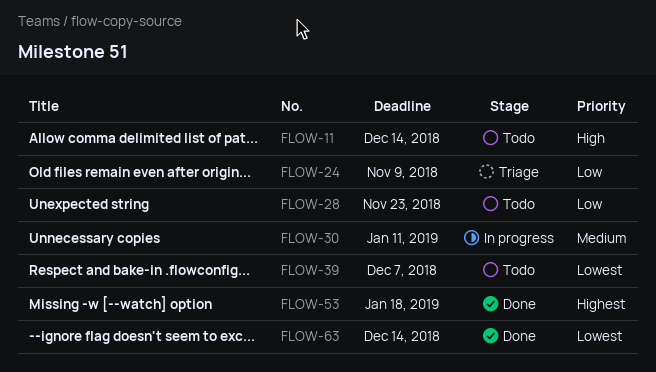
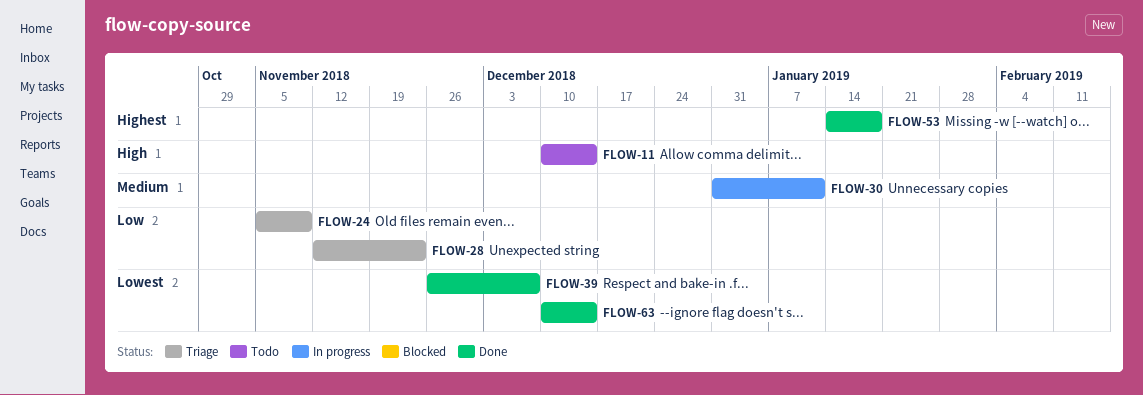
FLOW-28, status: Todo -> Triage
FLOW-39, status: Todo -> Done

